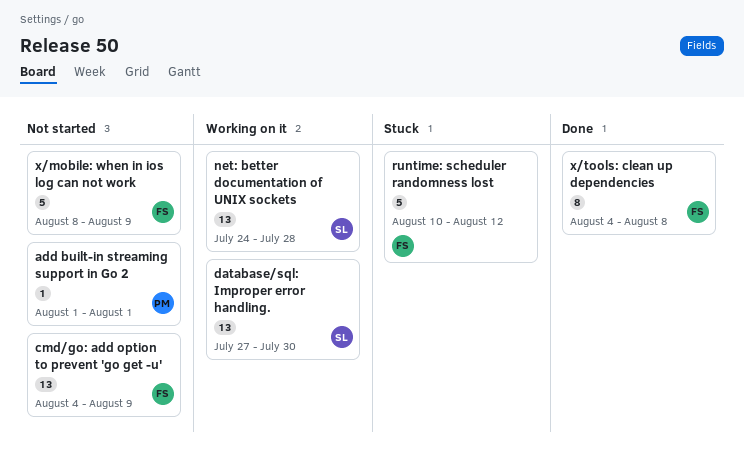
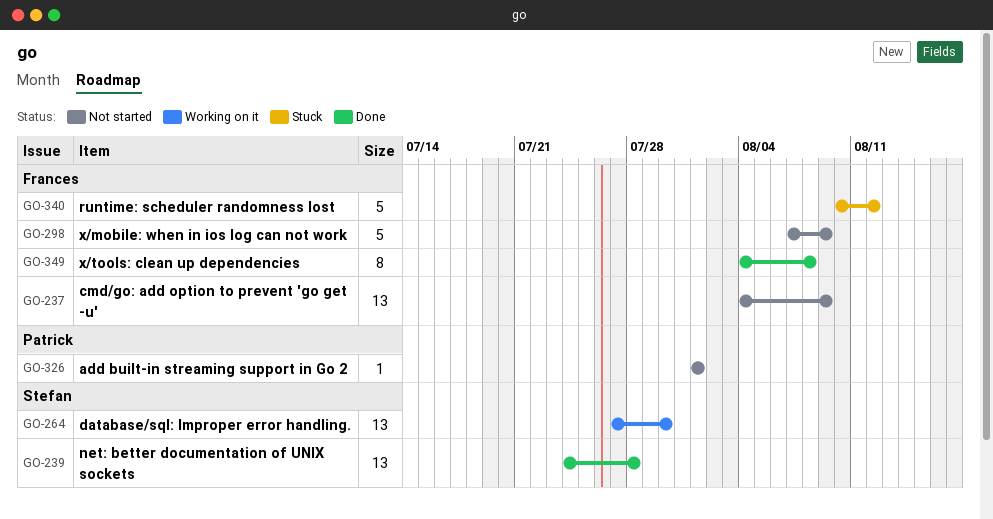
net: better documentation of UNIX sockets, status: Working on it -> Done
x/mobile: when in ios log can not work, start: Aug 8 -> Aug 7

